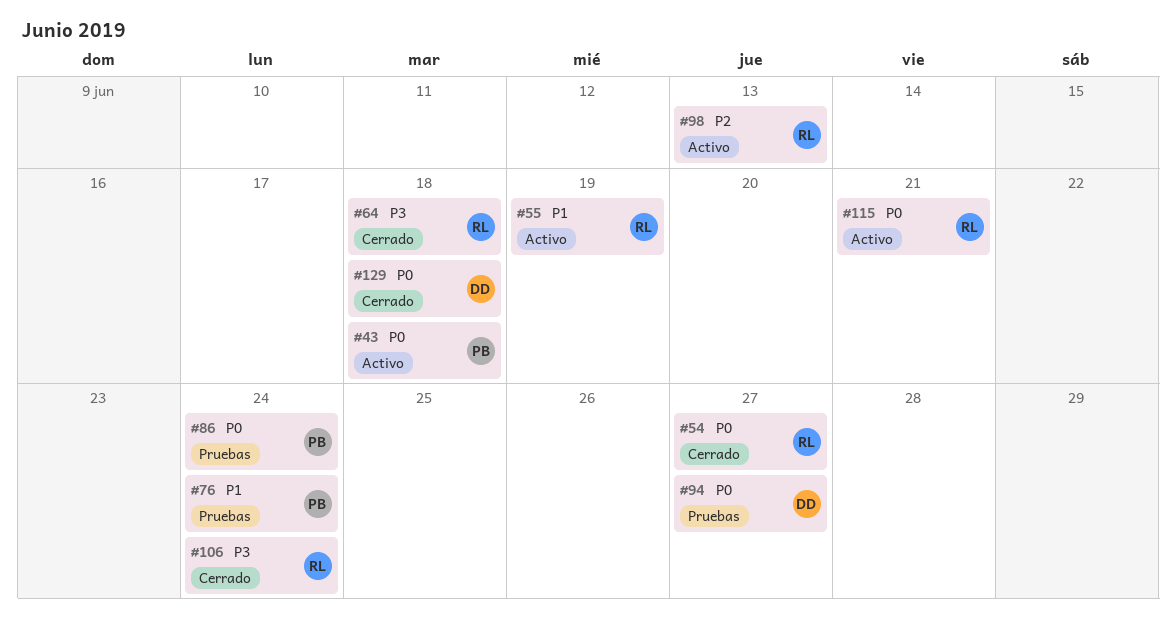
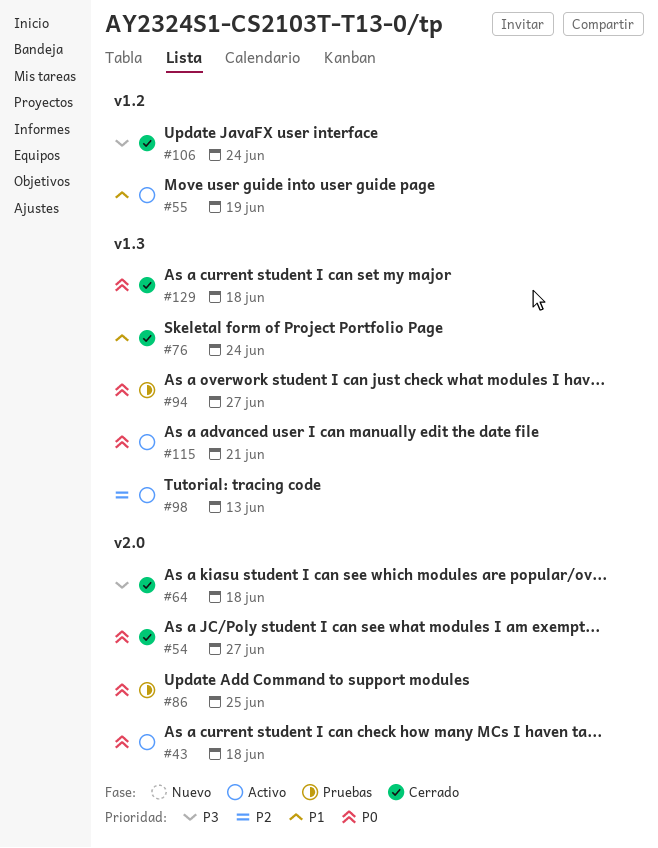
#76, status: Pruebas -> Cerrado
#86, due: Jun 24 -> Jun 25

